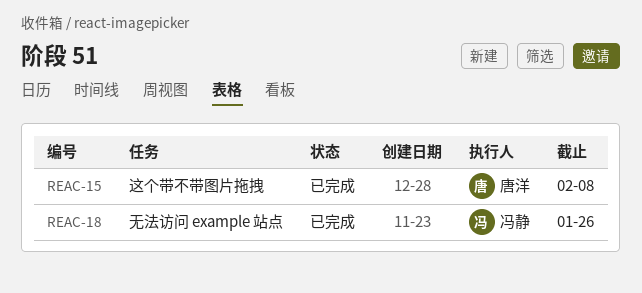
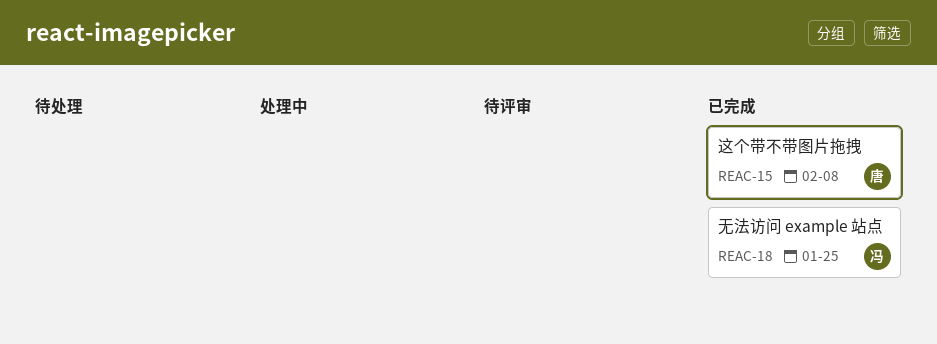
REAC-18, due: Jan 26 -> Jan 25

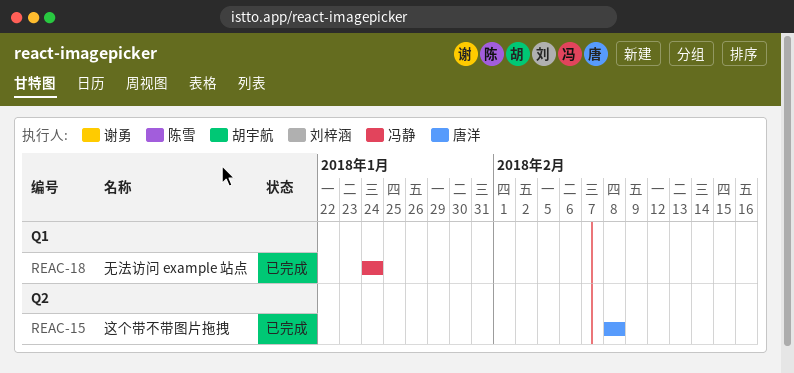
REAC-18, due: Jan 25 -> Jan 24

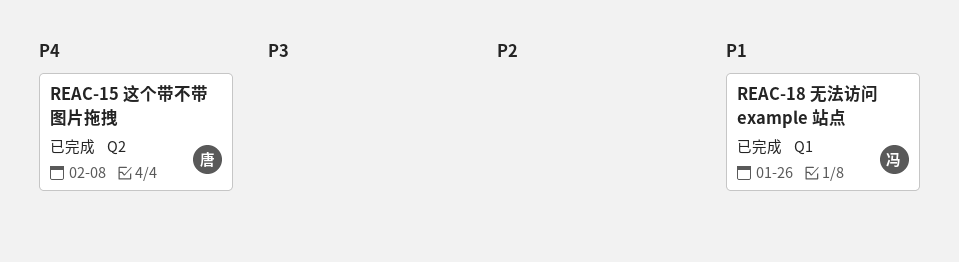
REAC-18, due: Jan 24 -> Jan 26

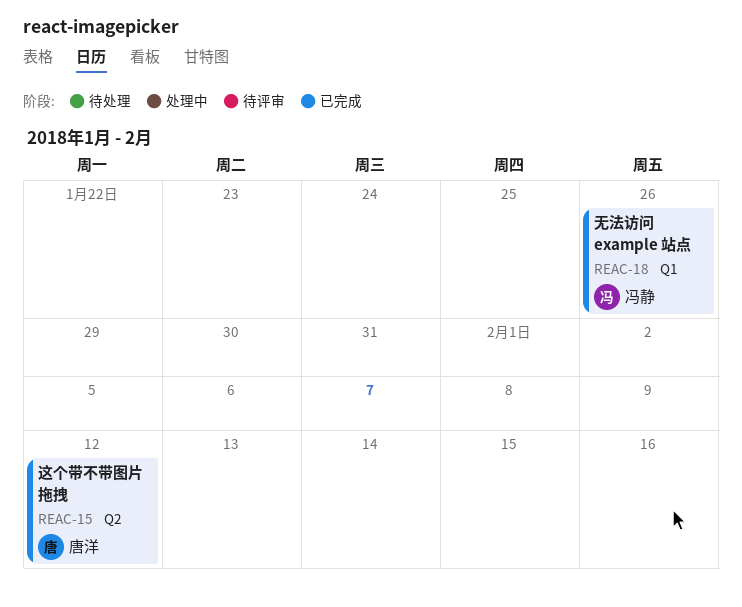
REAC-15, due: Feb 8 -> Feb 12

